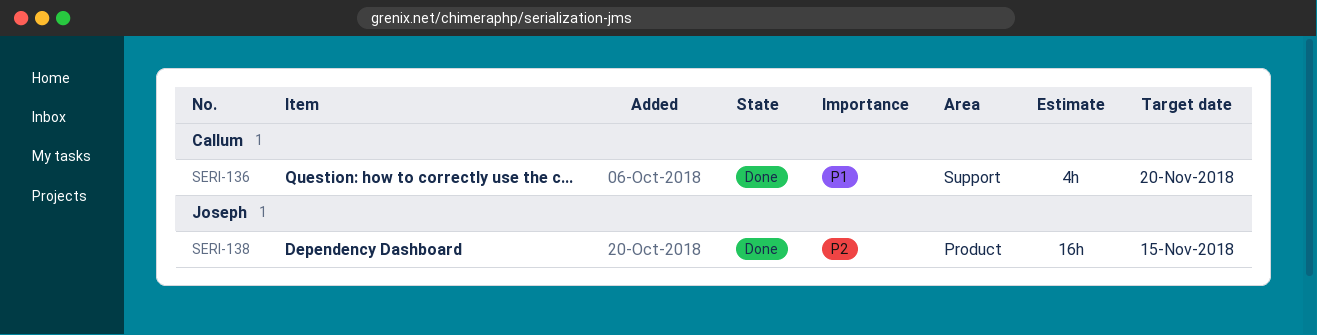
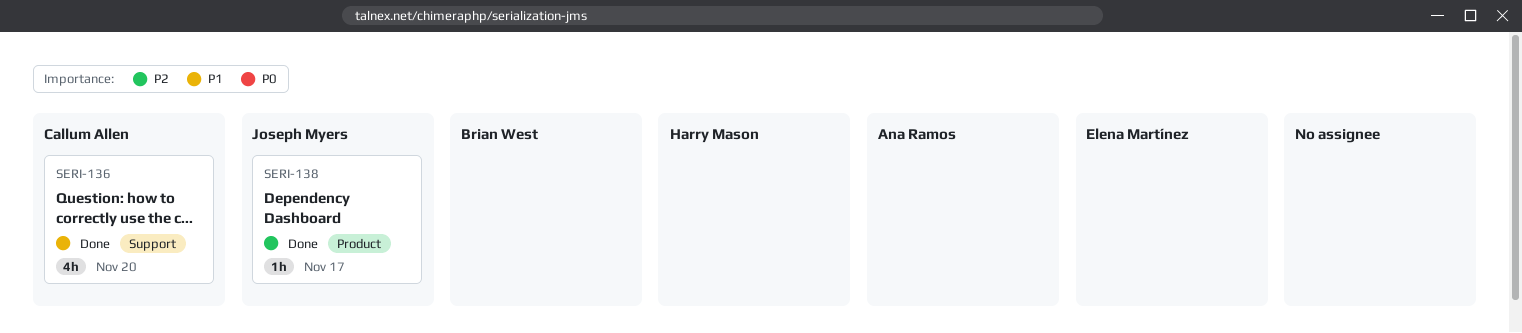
SERI-138, estimate: 16h -> 1h
SERI-138, due: Nov 15 -> Nov 17

